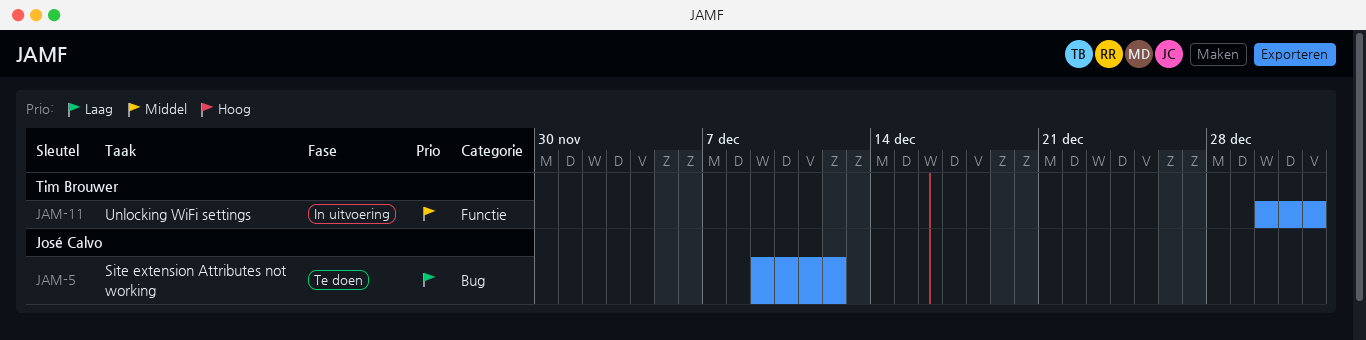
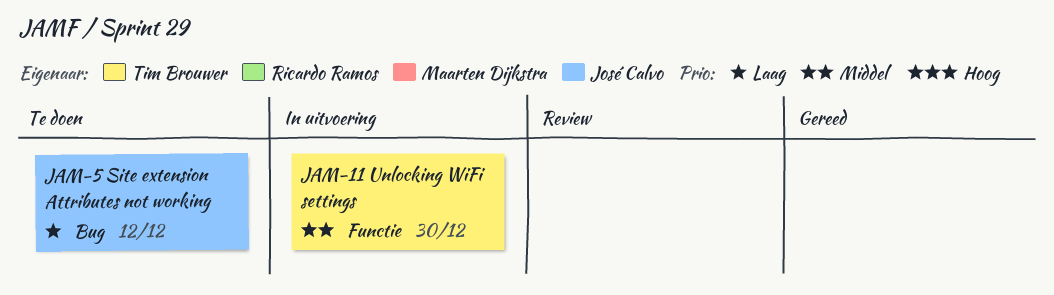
JAM-11, due: Jan 1 -> Dec 30

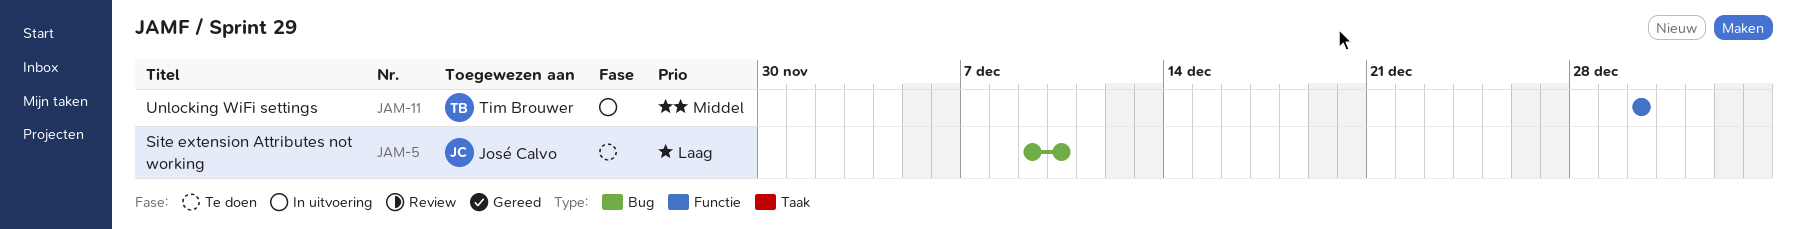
JAM-5, due: Dec 12 -> Dec 10

